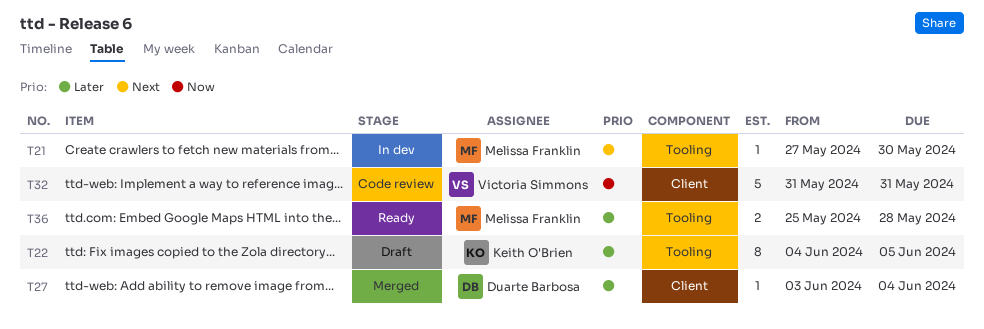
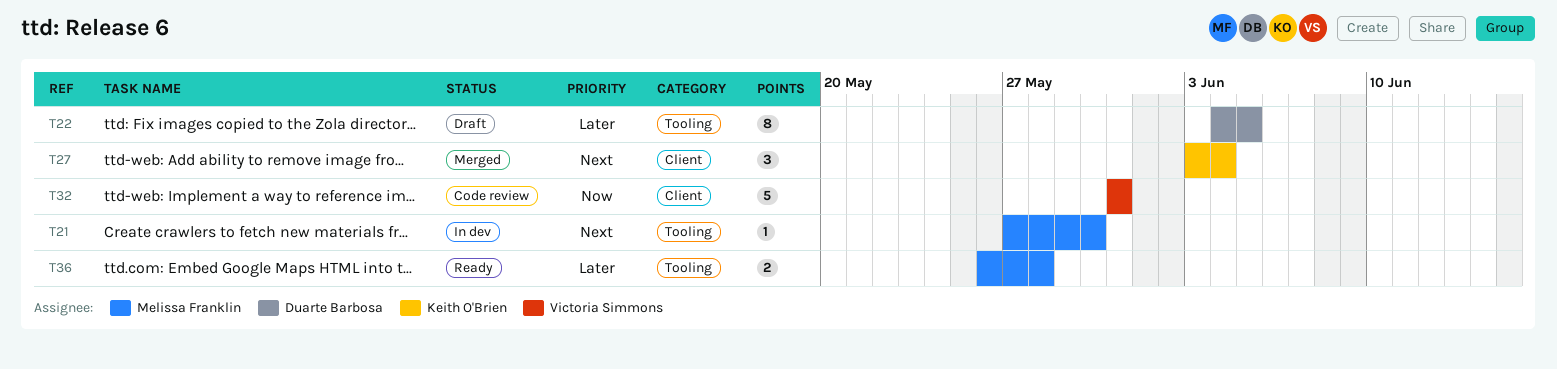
T22, owner: Keith O'Brien -> Duarte Barbosa
T27, owner: Duarte Barbosa -> Keith O'Brien
T27, priority: Later -> Next
T27, estimate: 1 -> 3
T36, start: May 25 -> May 26

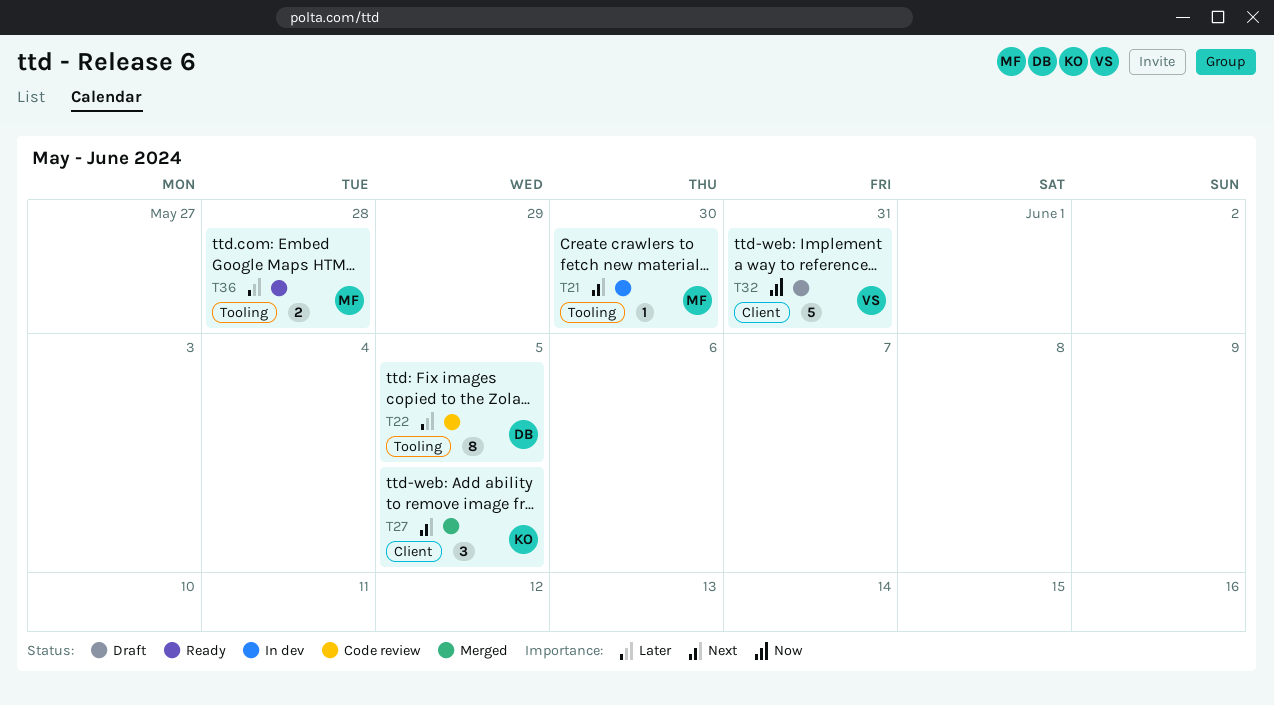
T22, status: Draft -> Code review
T27, due: Jun 4 -> Jun 5
T32, status: Code review -> Draft

